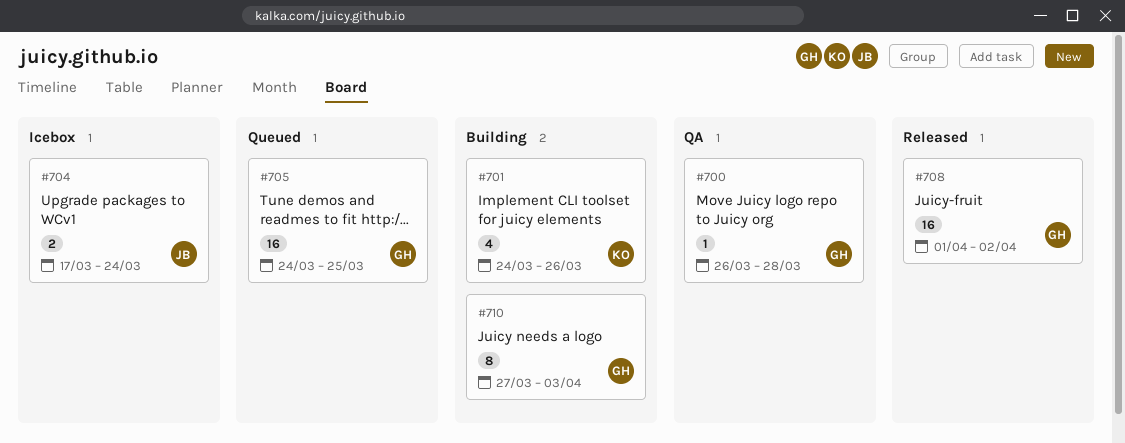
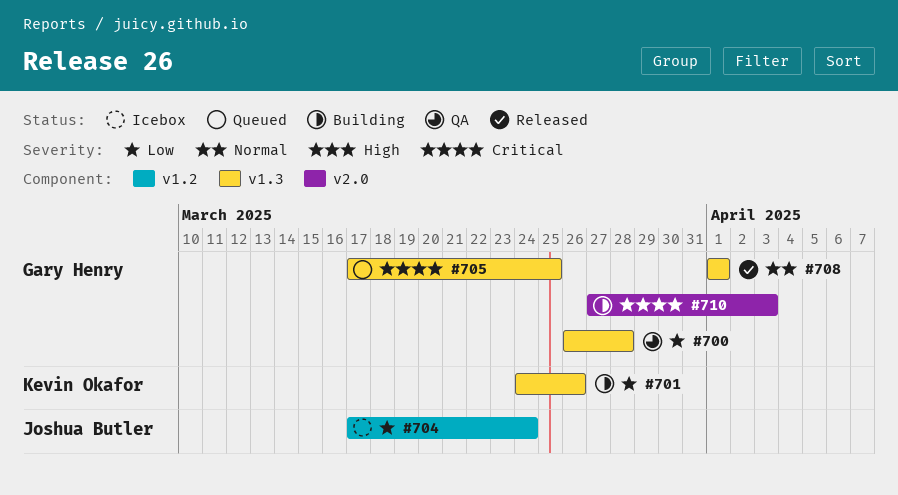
#705, start: Mar 24 -> Mar 17
#708, due: Apr 2 -> Apr 1

